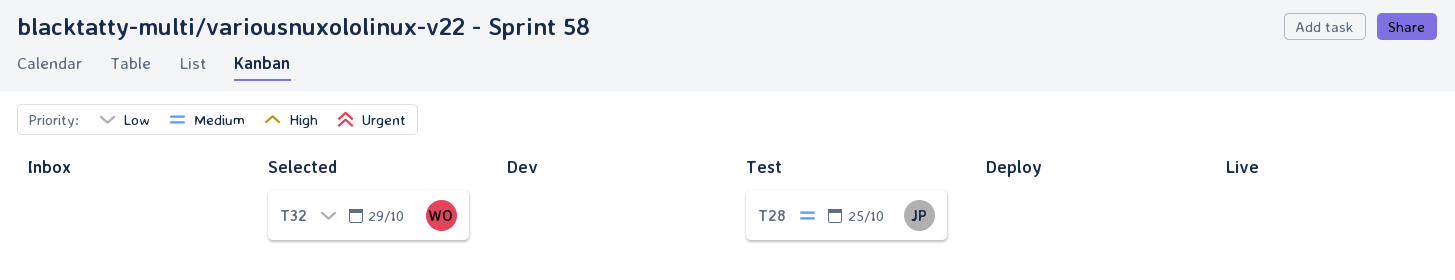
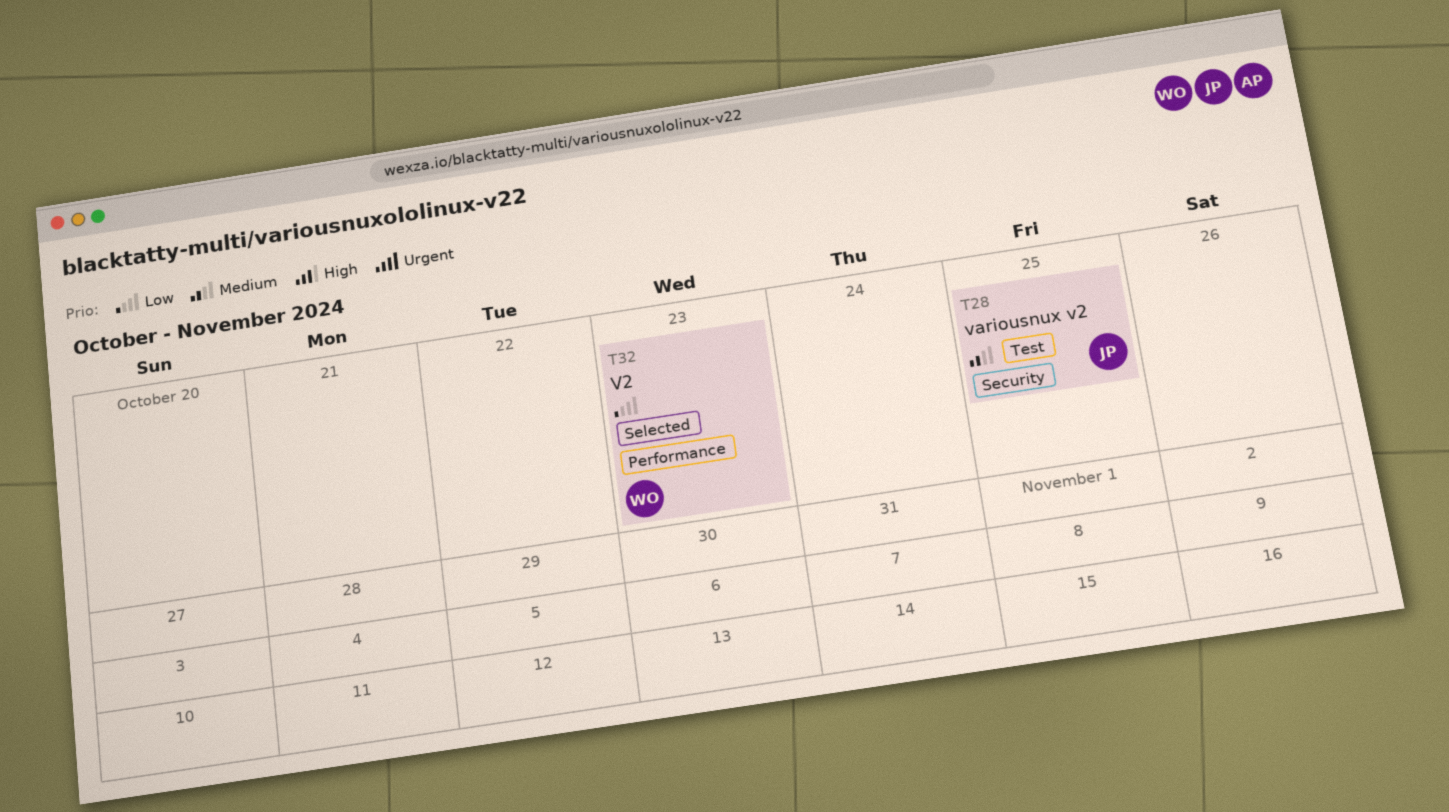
T32, due: Oct 29 -> Oct 23

